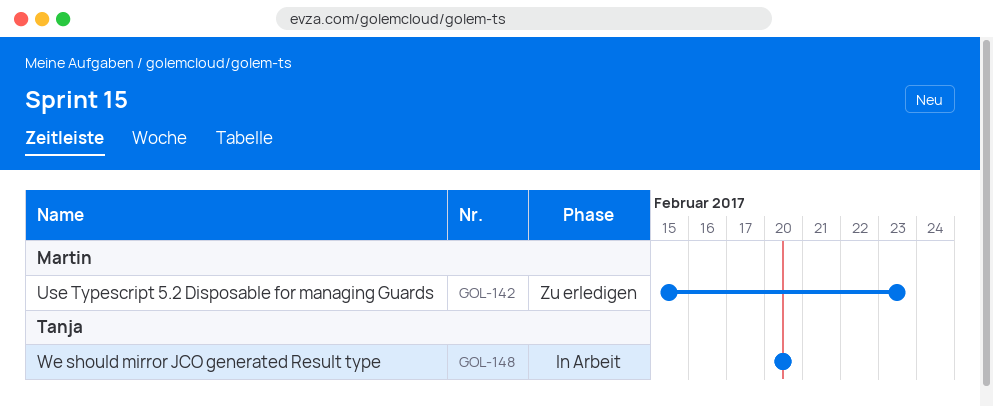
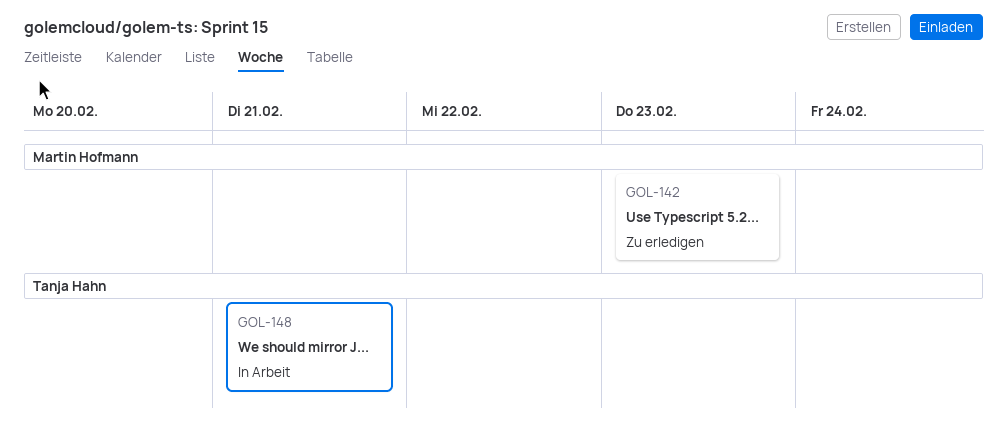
GOL-148, due: Feb 20 -> Feb 21

